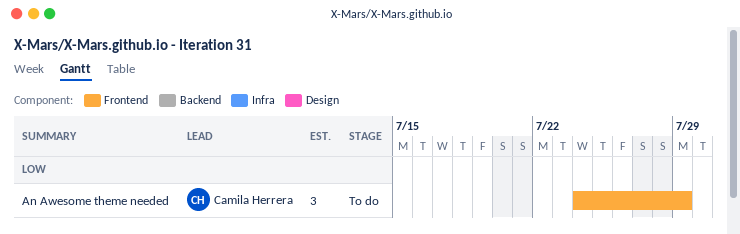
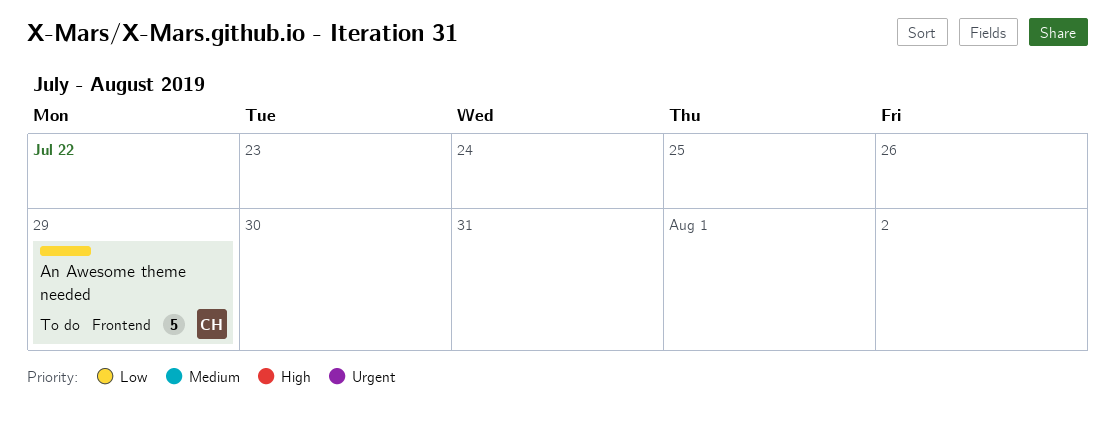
An Awesome theme needed, estimate: 3 -> 5

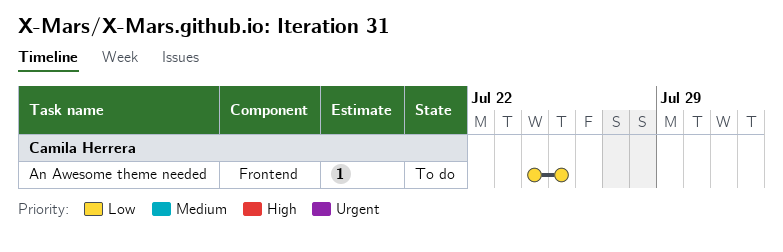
An Awesome theme needed, estimate: 5 -> 1
An Awesome theme needed, due: Jul 29 -> Jul 25

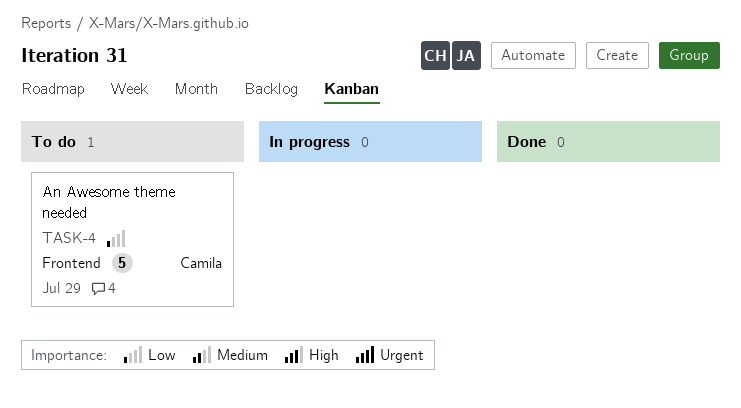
An Awesome theme needed, estimate: 1 -> 5
An Awesome theme needed, due: Jul 25 -> Jul 29

